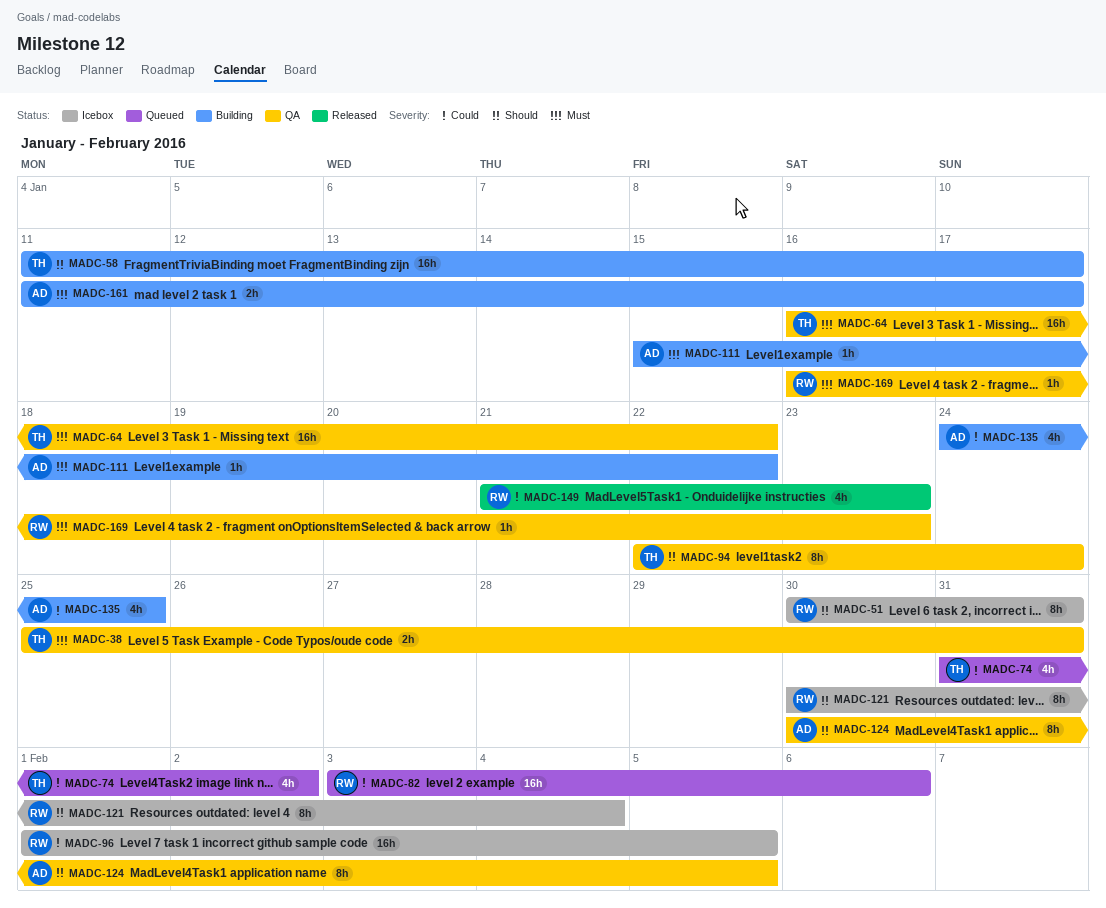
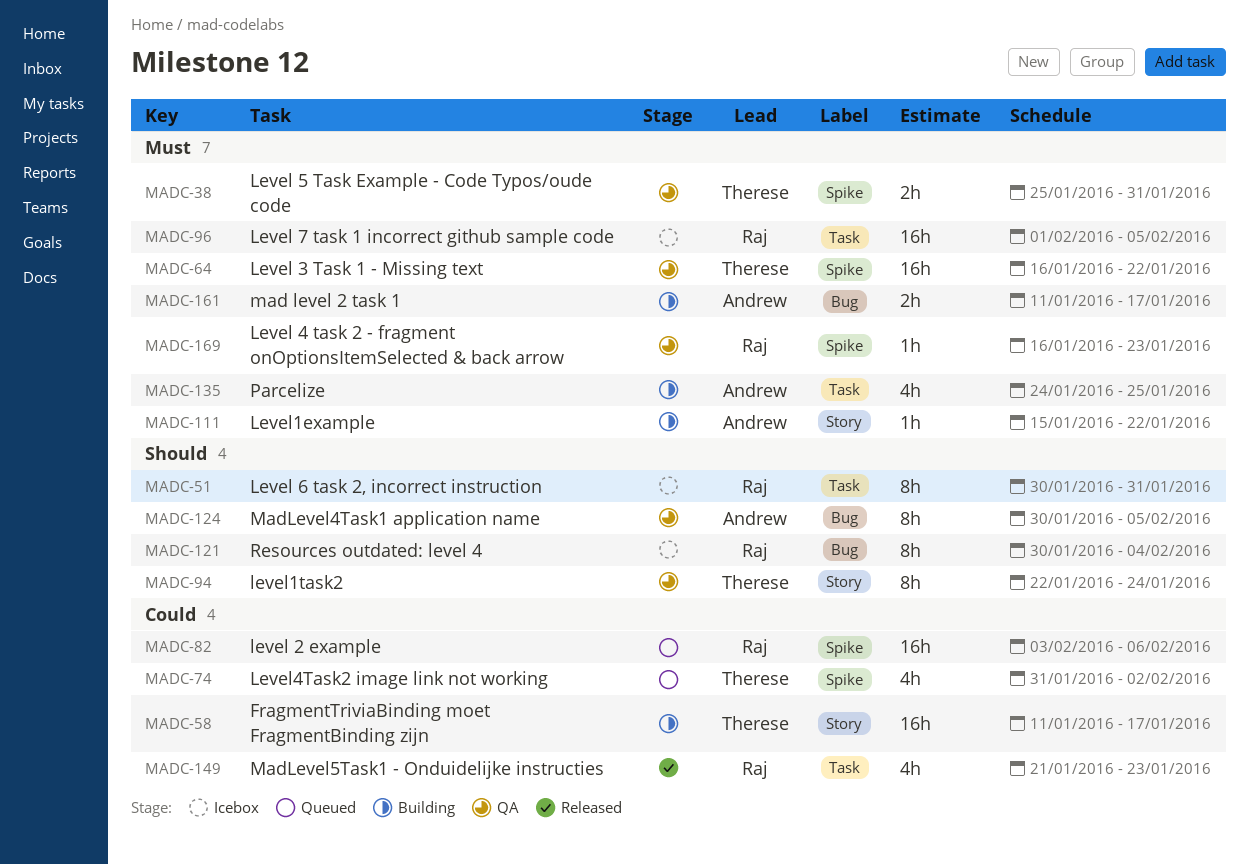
MADC-58, priority: Should -> Could
MADC-96, priority: Could -> Must
MADC-135, priority: Could -> Must

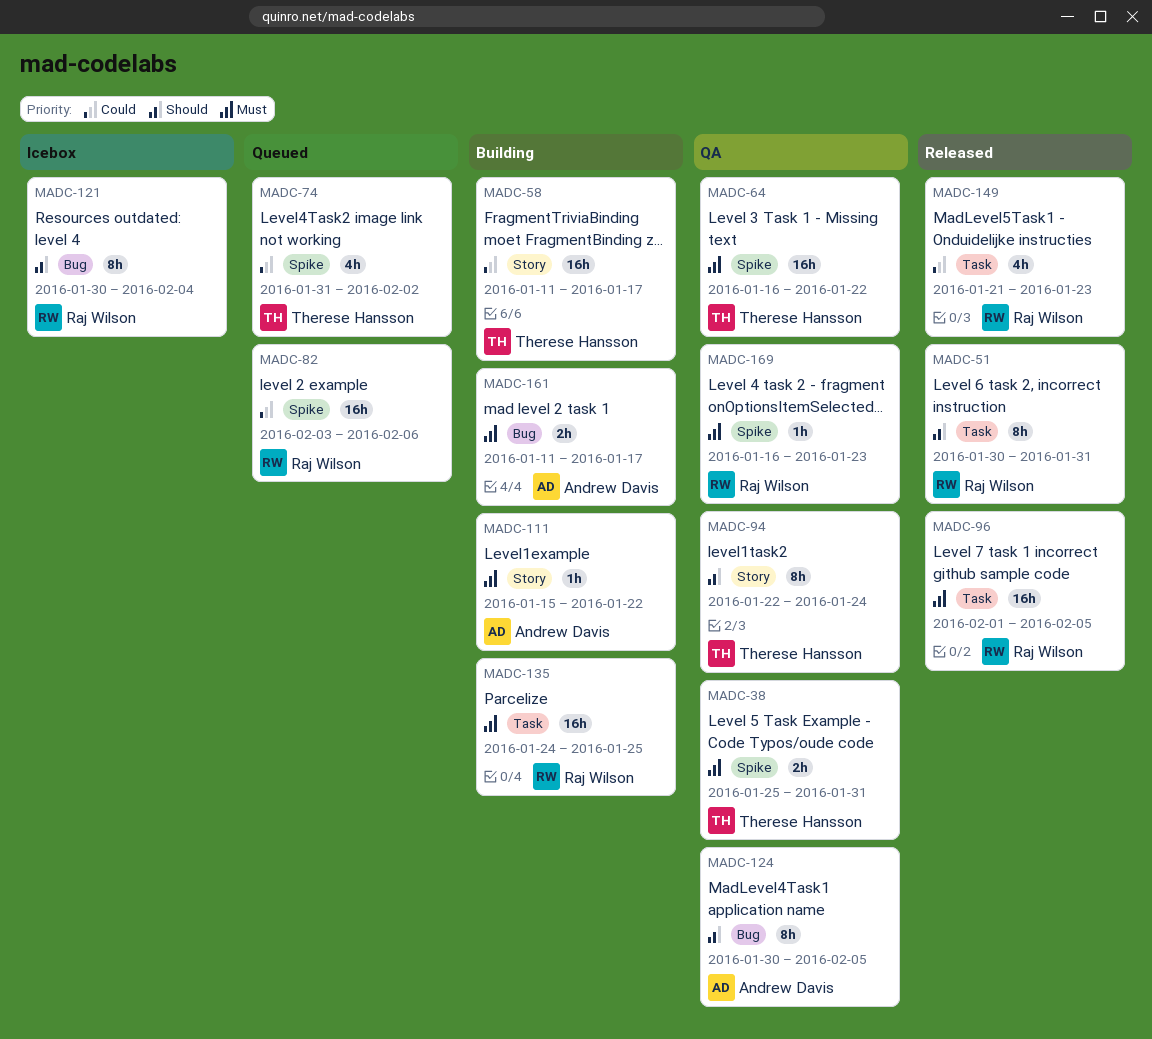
MADC-51, status: Icebox -> Released
MADC-96, status: Icebox -> Released
MADC-135, owner: Andrew Davis -> Raj Wilson
MADC-135, estimate: 4h -> 16h

